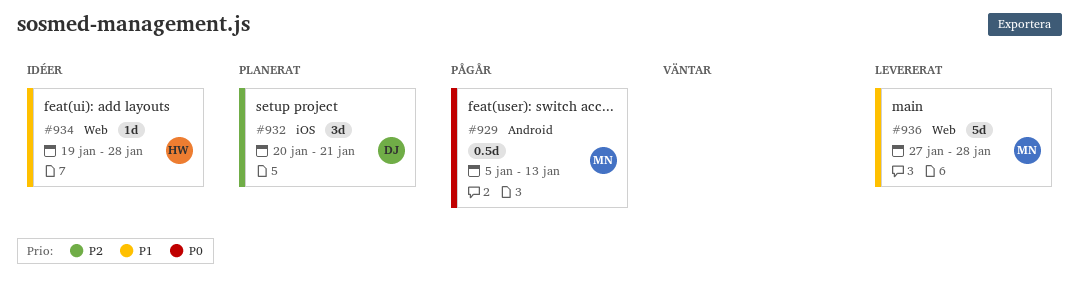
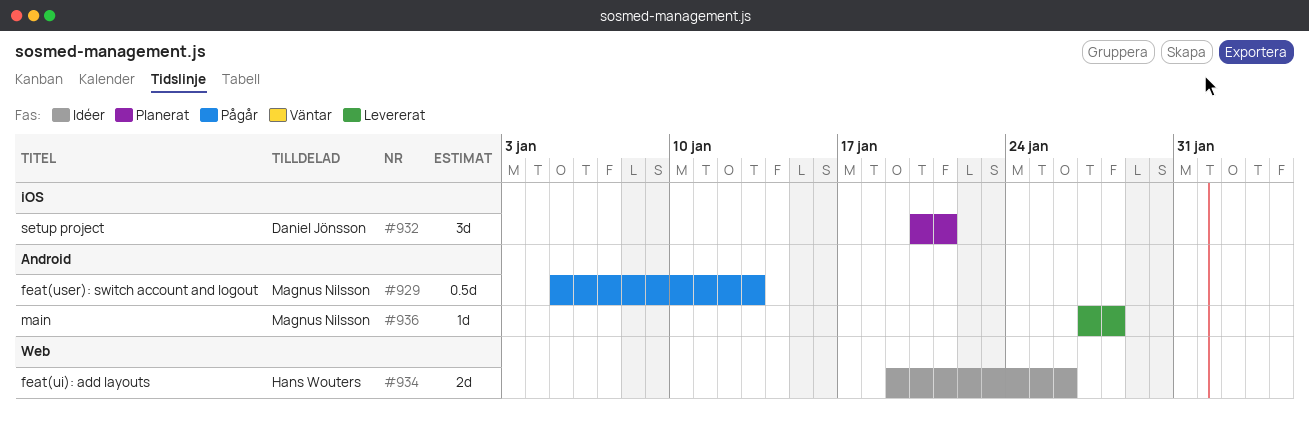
#934, estimate: 1d -> 2d
#934, due: Jan 28 -> Jan 26
#936, label: Web -> Android
#936, estimate: 5d -> 1d

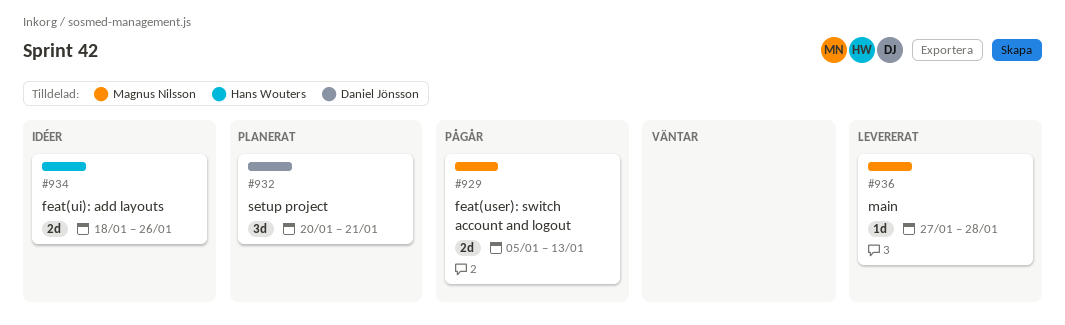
#929, estimate: 0.5d -> 2d
#934, start: Jan 19 -> Jan 18

